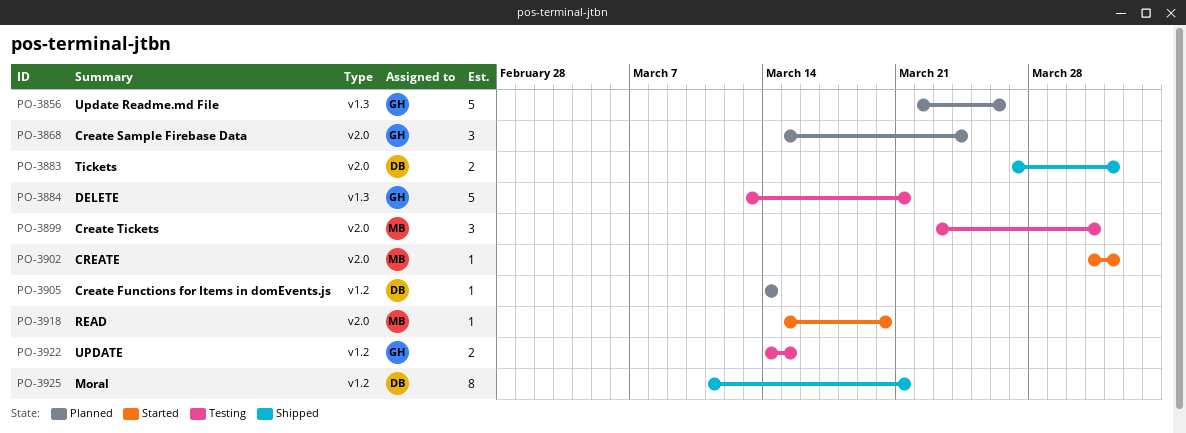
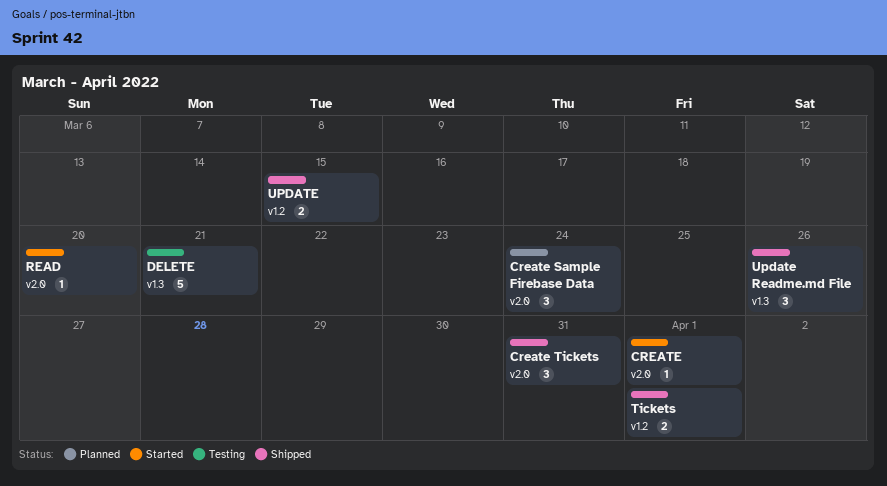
Create Functions for Items in domEvents.js: present -> none
Create Tickets, status: Testing -> Shipped
Moral: present -> none
Tickets, label: v2.0 -> v1.2
UPDATE, status: Testing -> Shipped
Update Readme.md File, status: Planned -> Shipped
Update Readme.md File, estimate: 5 -> 3

